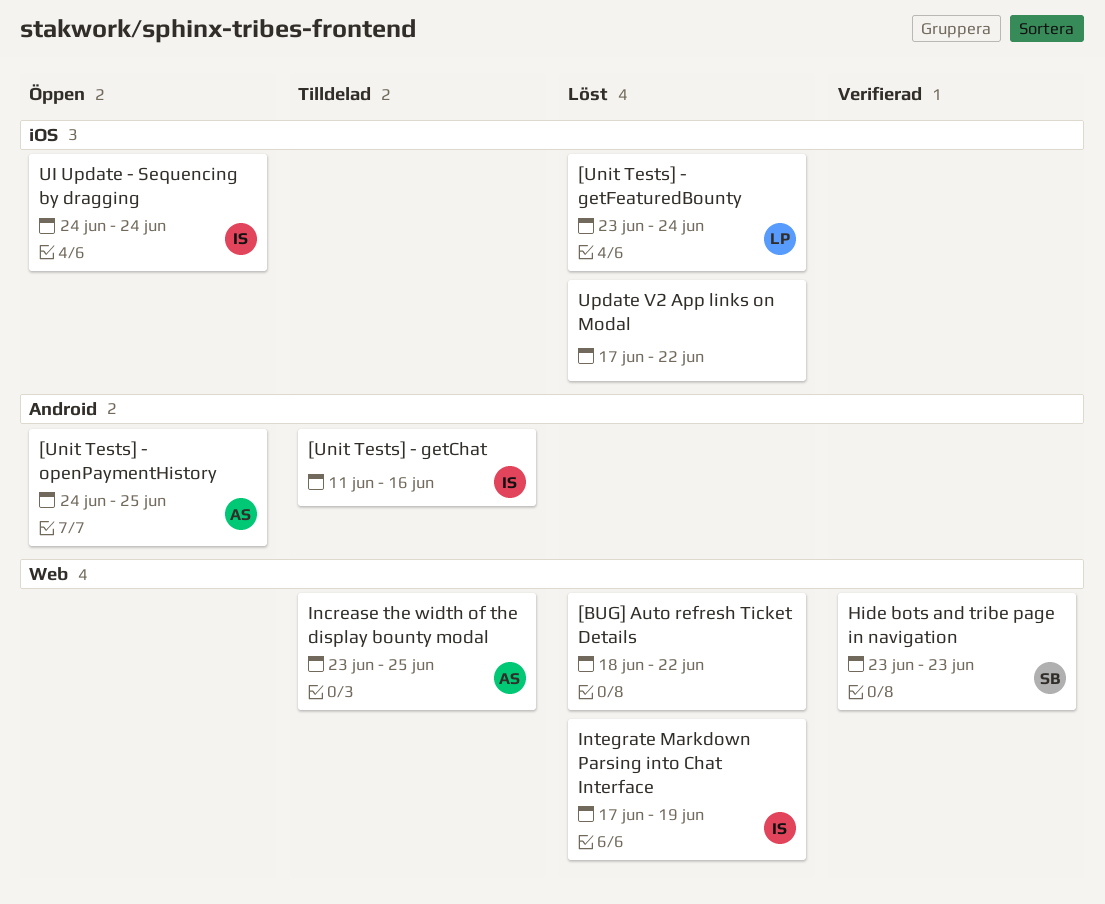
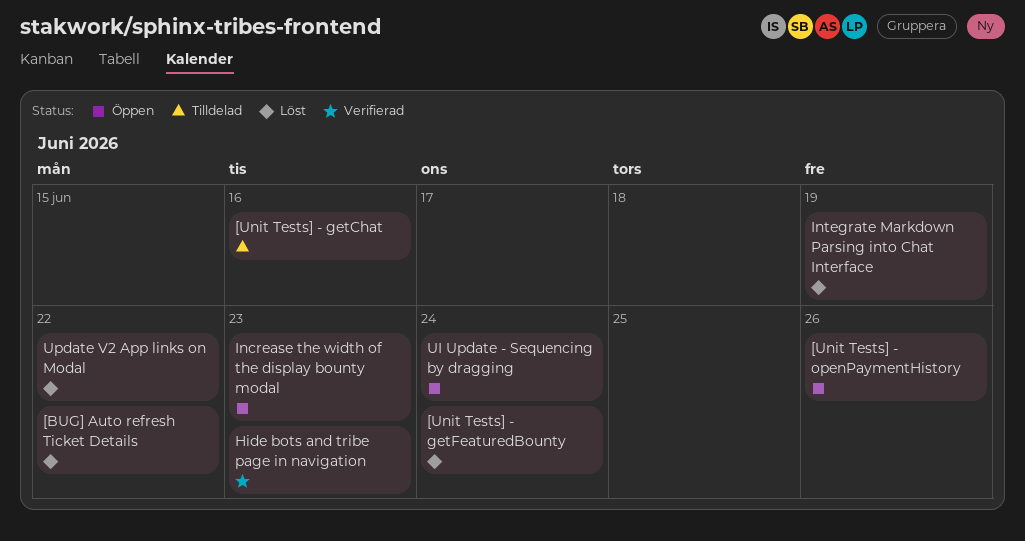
[Unit Tests] - openPaymentHistory, due: Jun 25 -> Jun 26
Increase the width of the display bounty modal, status: Tilldelad -> Öppen
Increase the width of the display bounty modal, due: Jun 25 -> Jun 23

